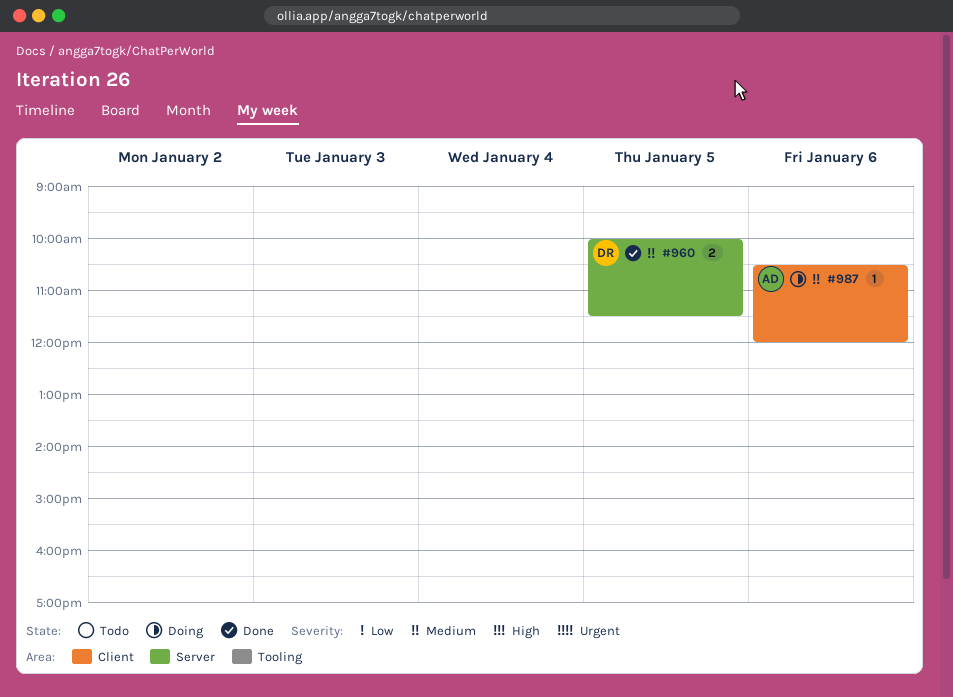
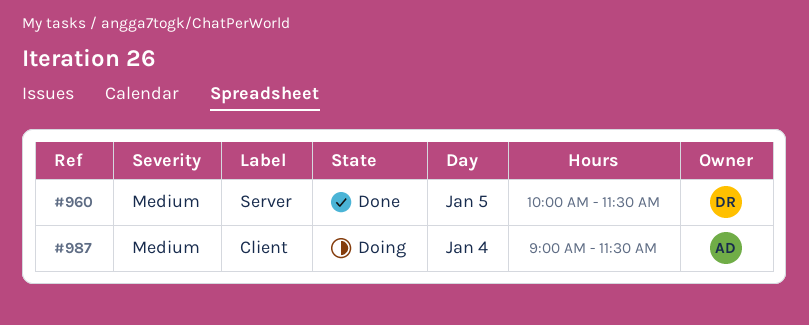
#987, day: Jan 6 -> Jan 4
#987, begins: 10:30 -> 09:00
#987, ends: 12:00 -> 11:30

